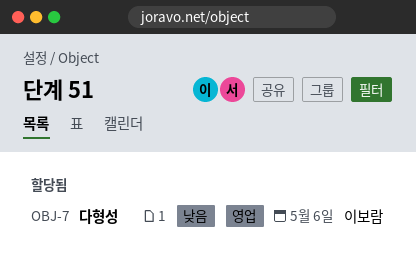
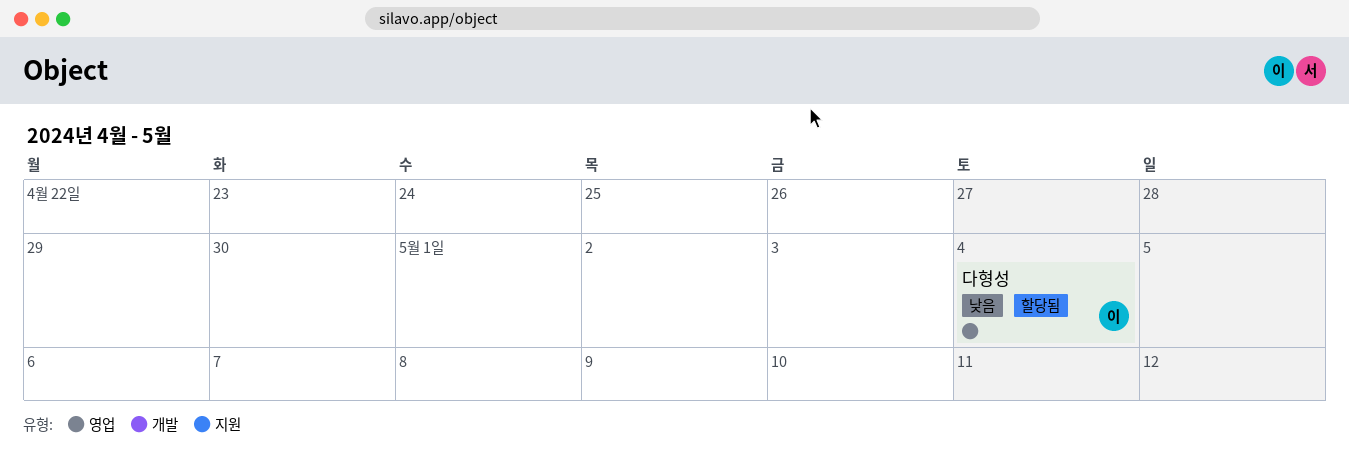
다형성, due: May 6 -> May 4

